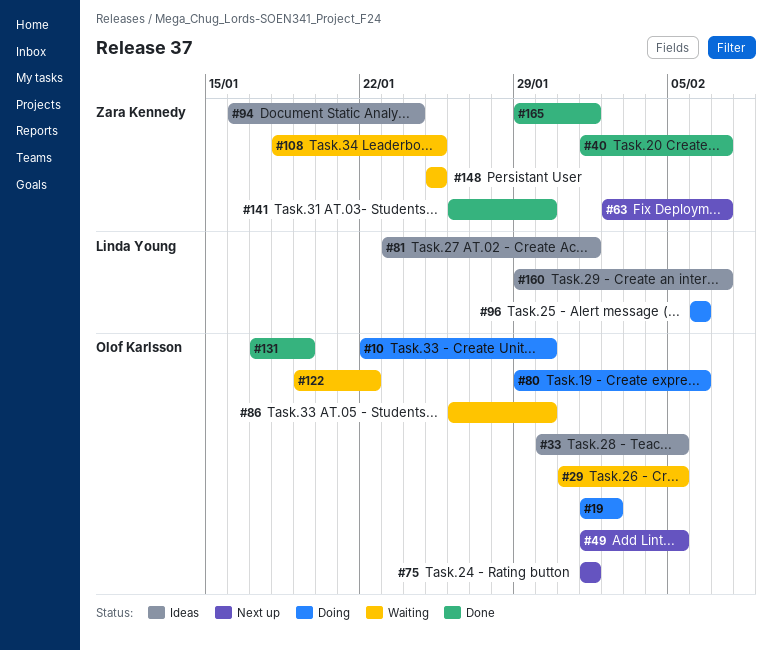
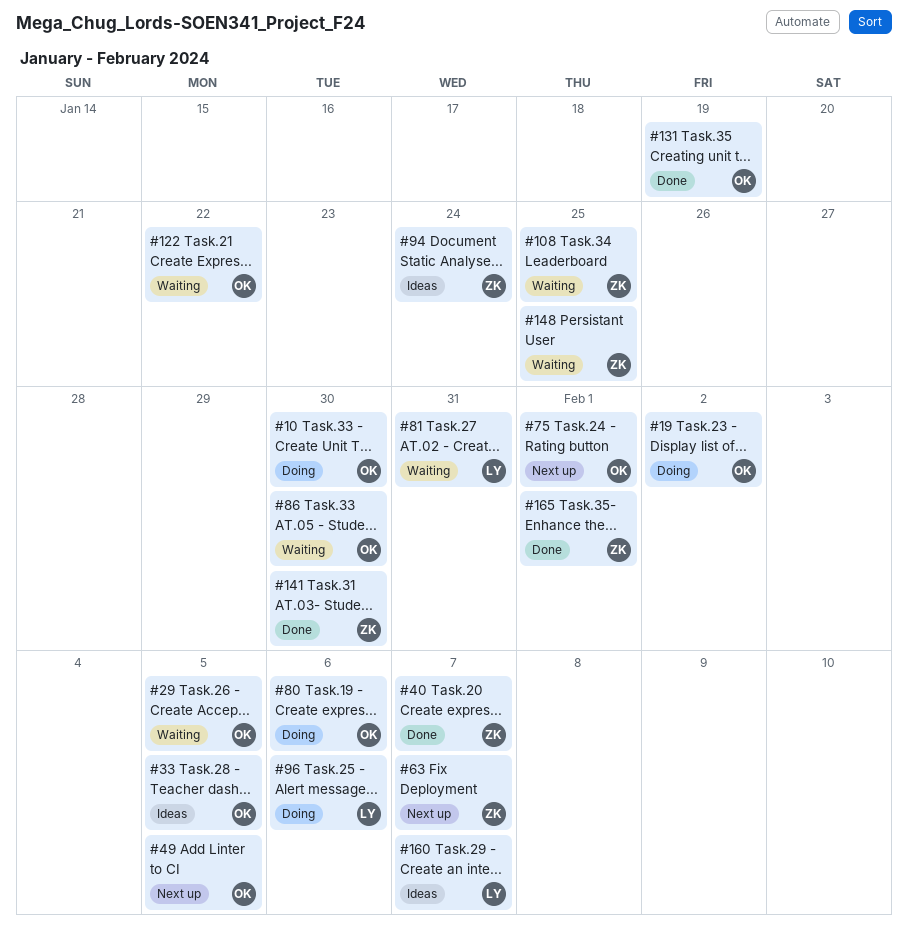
#81, status: Ideas -> Waiting
#81, due: Feb 1 -> Jan 31

